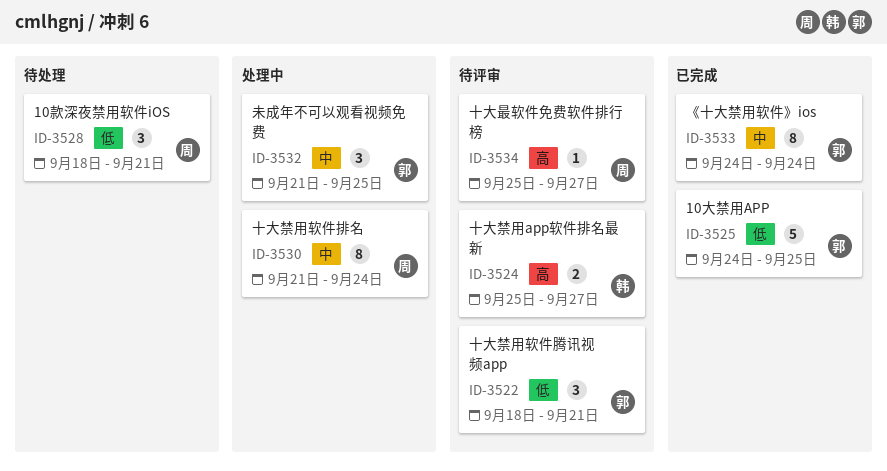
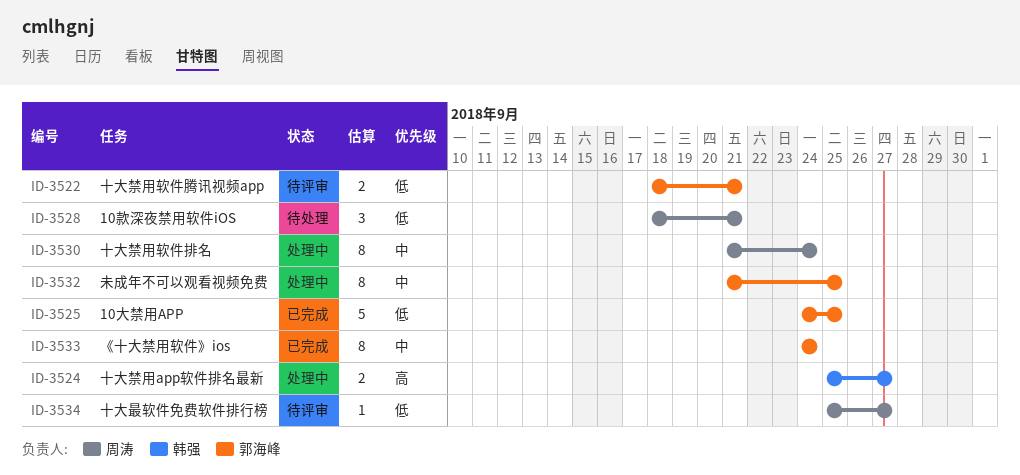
ID-3522, estimate: 3 -> 2
ID-3524, status: 待评审 -> 处理中
ID-3532, estimate: 3 -> 8
ID-3534, priority: 高 -> 低

